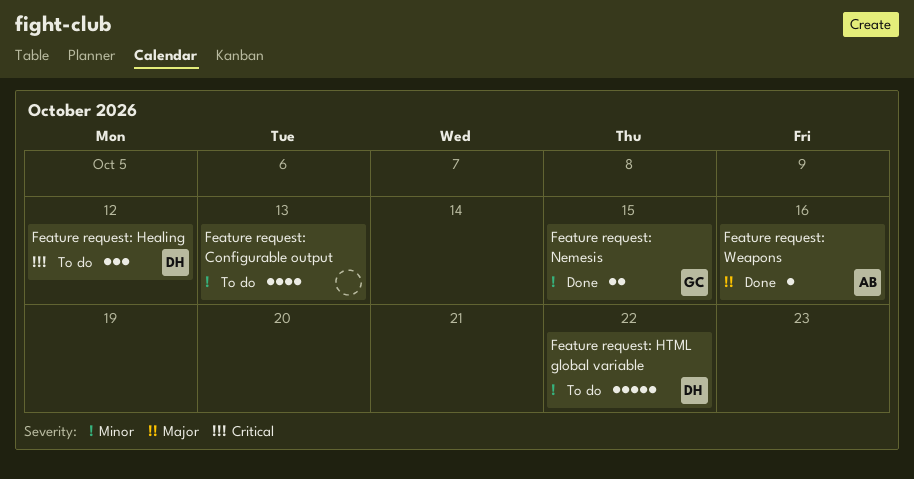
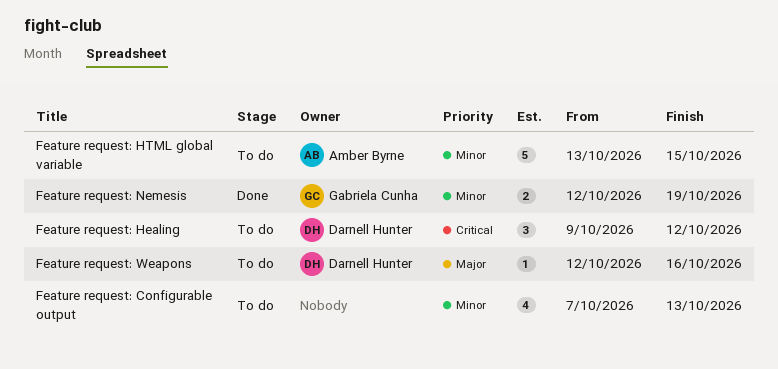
Feature request: HTML global variable, owner: Darnell Hunter -> Amber Byrne
Feature request: HTML global variable, due: Oct 22 -> Oct 15
Feature request: Nemesis, due: Oct 15 -> Oct 19
Feature request: Weapons, status: Done -> To do
Feature request: Weapons, owner: Amber Byrne -> Darnell Hunter

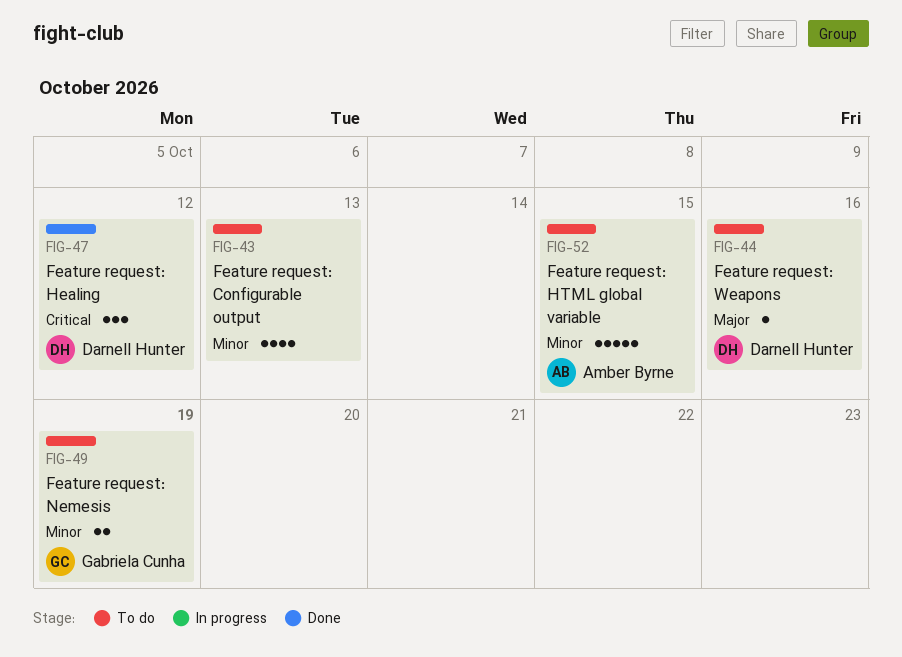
Feature request: Healing, status: To do -> Done
Feature request: Nemesis, status: Done -> To do

